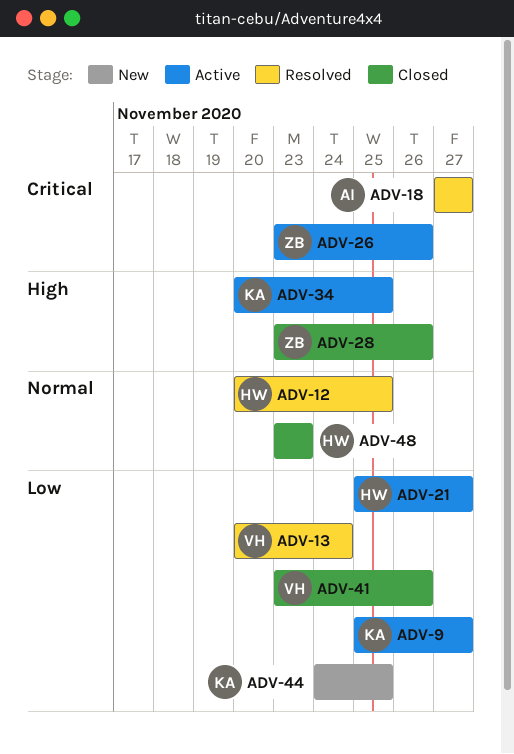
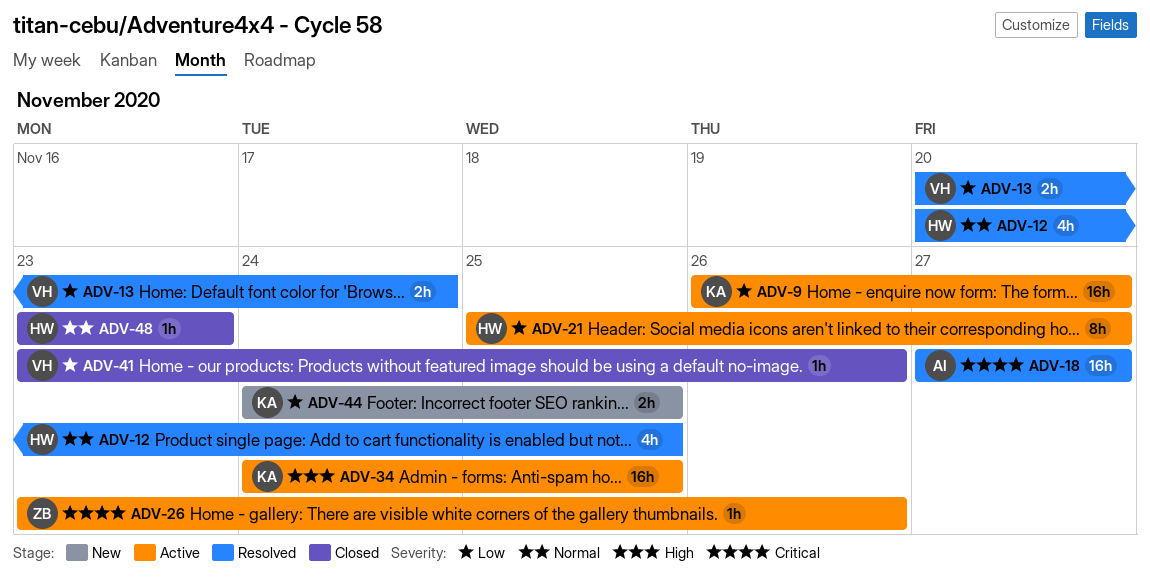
ADV-9, start: Nov 25 -> Nov 26
ADV-28: present -> none
ADV-34, start: Nov 20 -> Nov 24

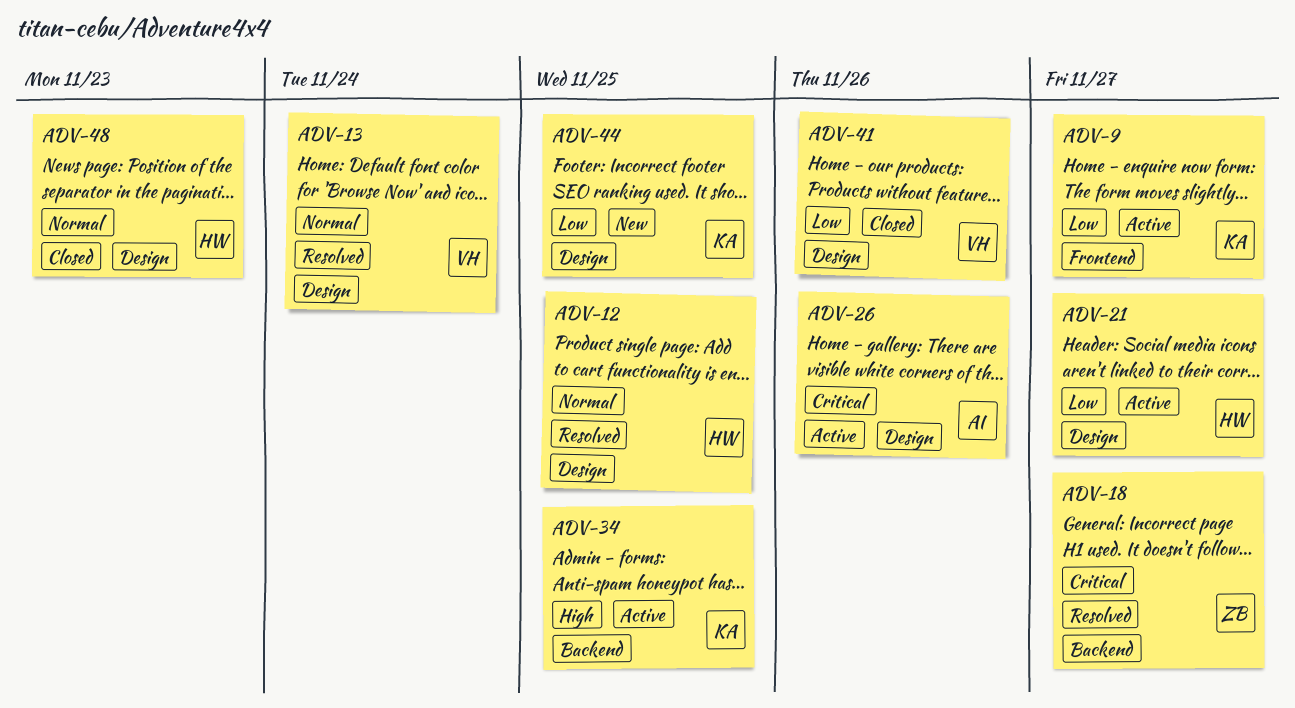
ADV-13, priority: Low -> Normal
ADV-18, owner: AI -> ZB
ADV-26, owner: ZB -> AI

